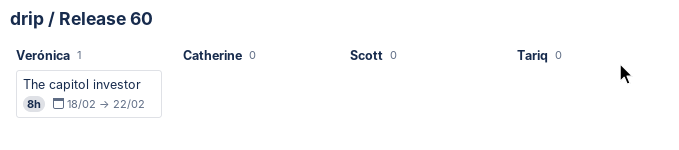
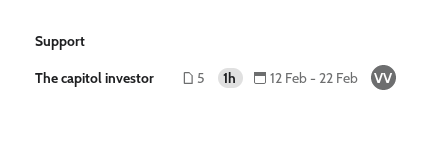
The capitol investor, estimate: 8h -> 1h
The capitol investor, start: Feb 18 -> Feb 12

